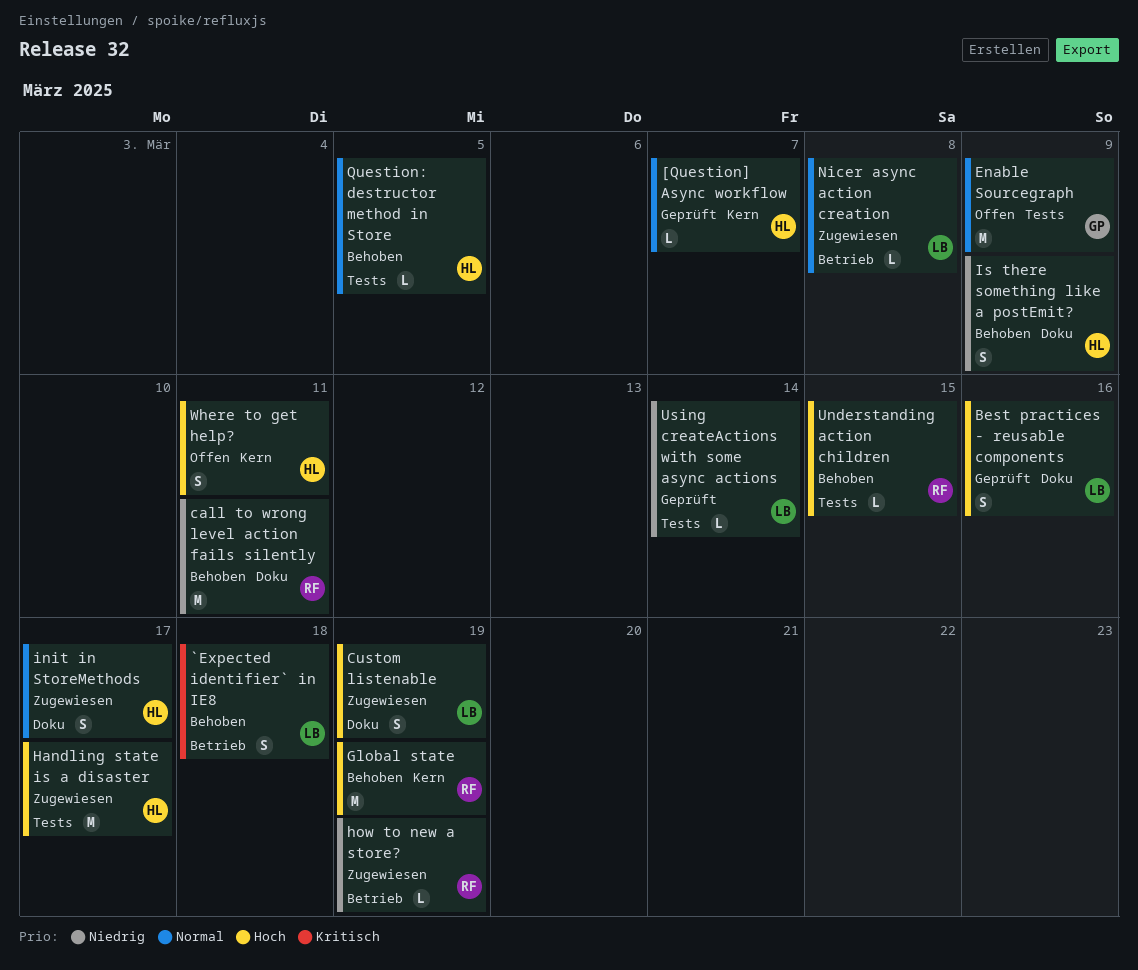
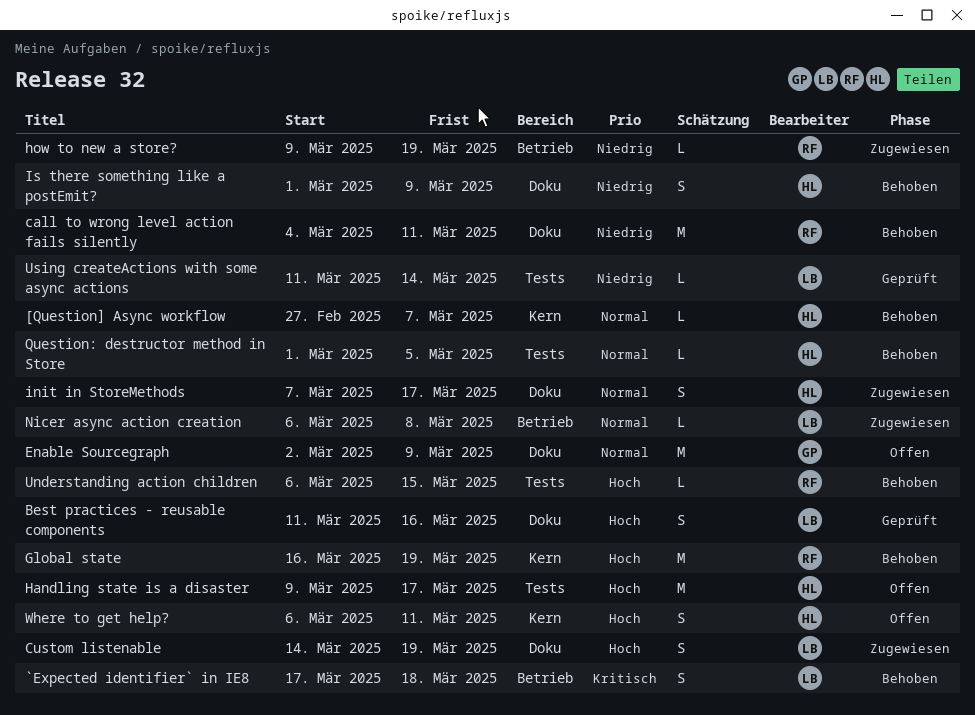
[Question] Async workflow, status: Geprüft -> Behoben
Enable Sourcegraph, label: Tests -> Doku
Handling state is a disaster, status: Zugewiesen -> Offen

